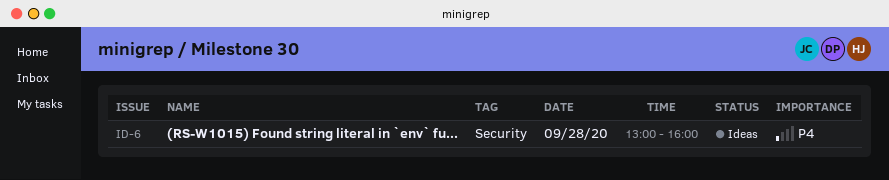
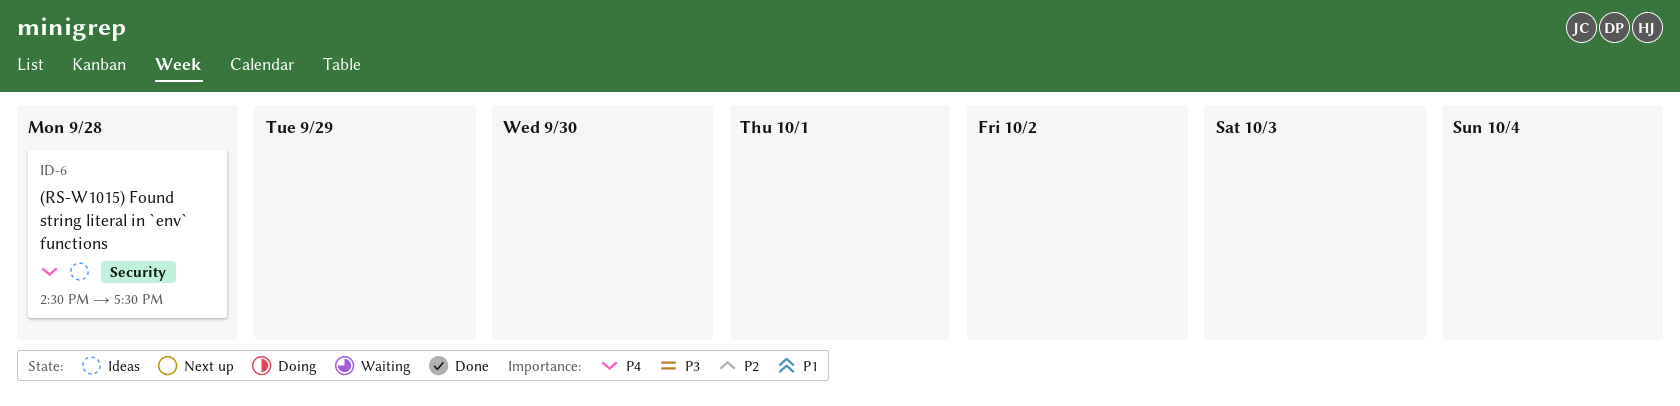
ID-6, begins: 13:00 -> 14:30
ID-6, ends: 16:00 -> 17:30

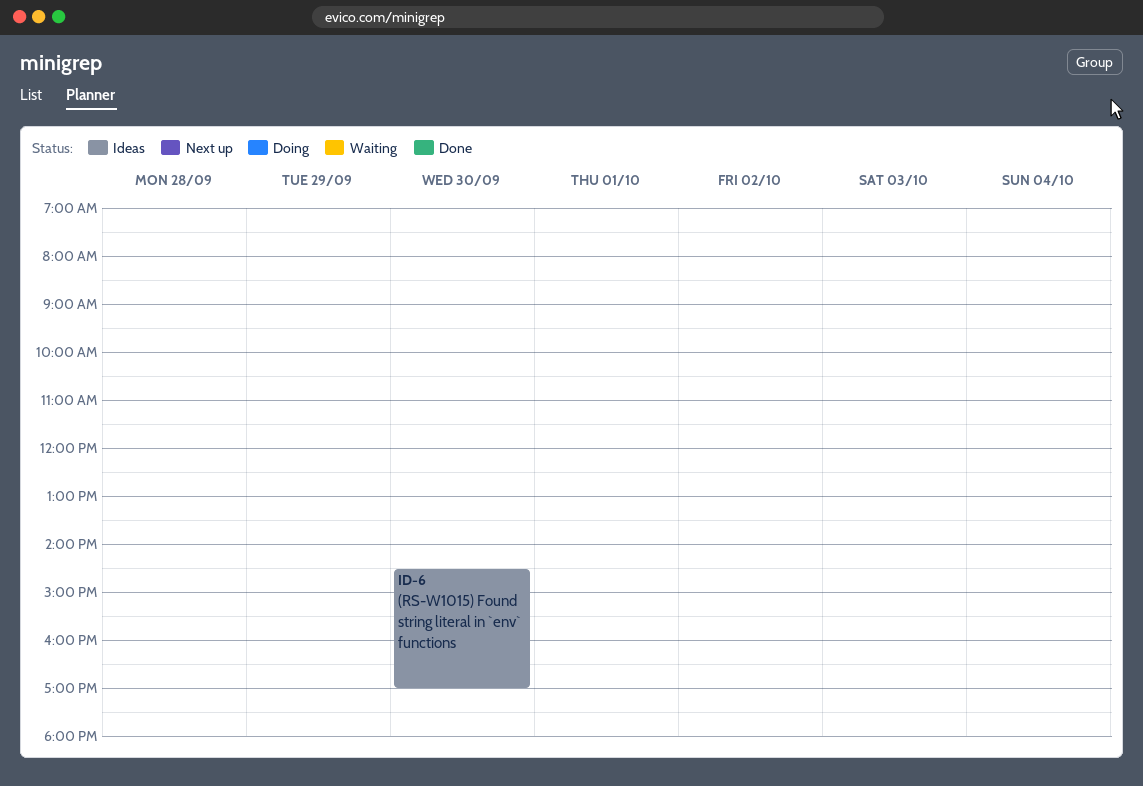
ID-6, day: Sep 28 -> Sep 30
ID-6, ends: 17:30 -> 17:00

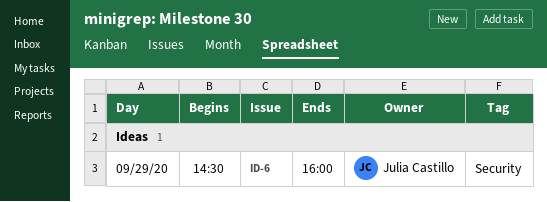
ID-6, day: Sep 30 -> Sep 29
ID-6, ends: 17:00 -> 16:00

